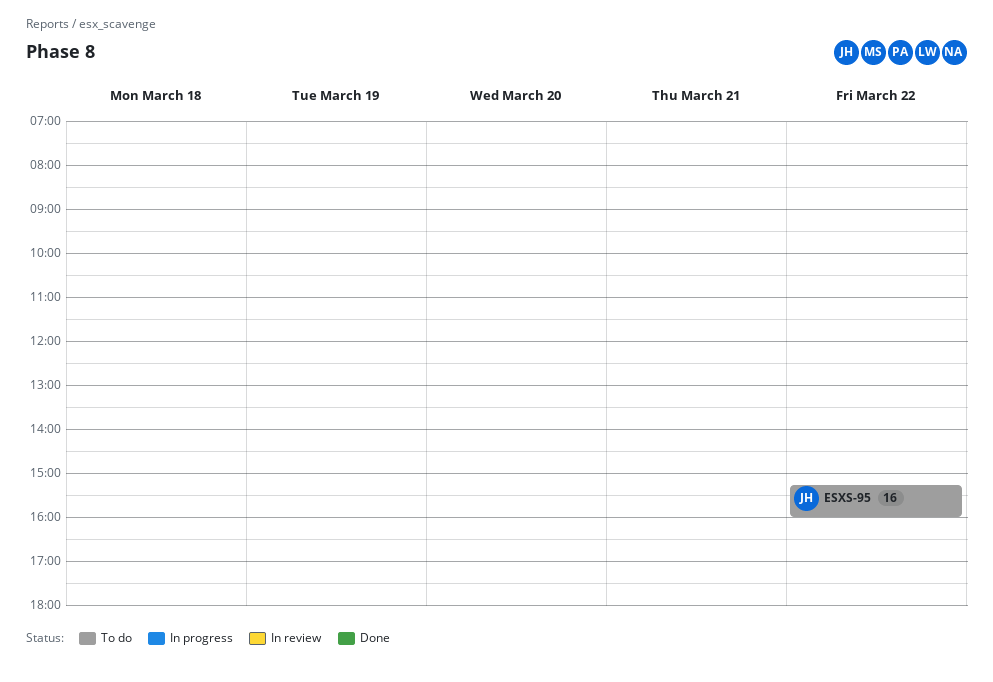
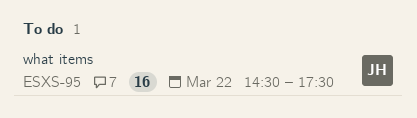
ESXS-95, begins: 15:15 -> 14:30
ESXS-95, ends: 16:00 -> 17:30

